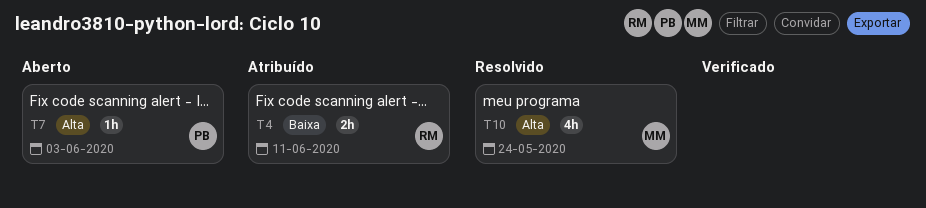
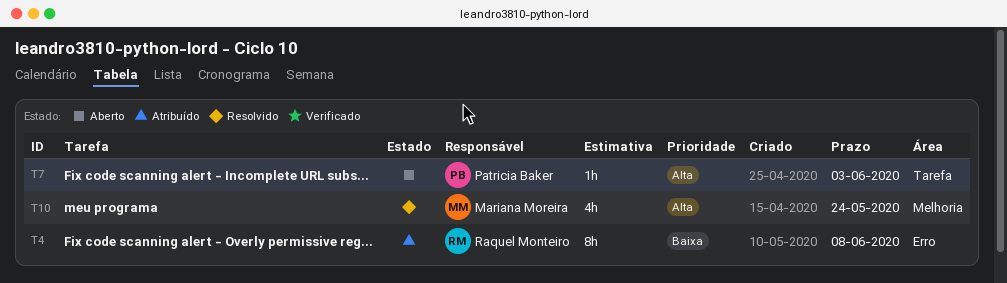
T4, estimate: 2h -> 8h
T4, due: Jun 11 -> Jun 8

